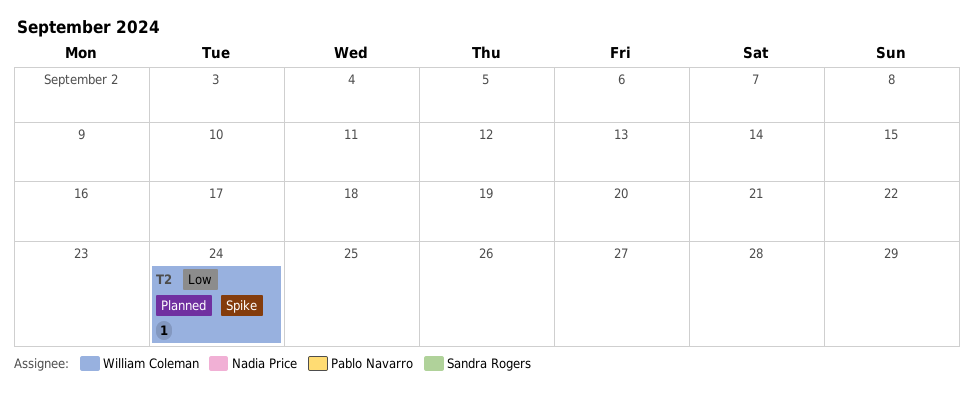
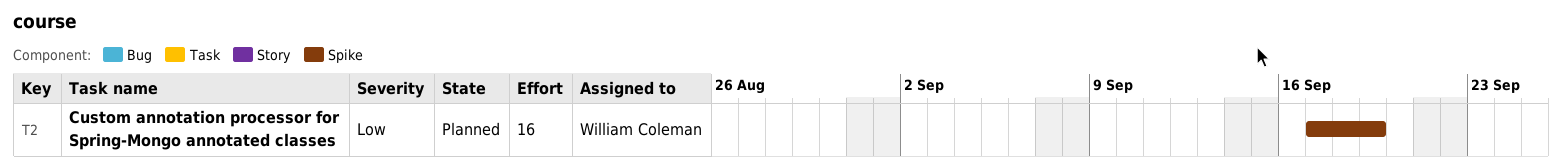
T2, estimate: 1 -> 16
T2, due: Sep 24 -> Sep 19

